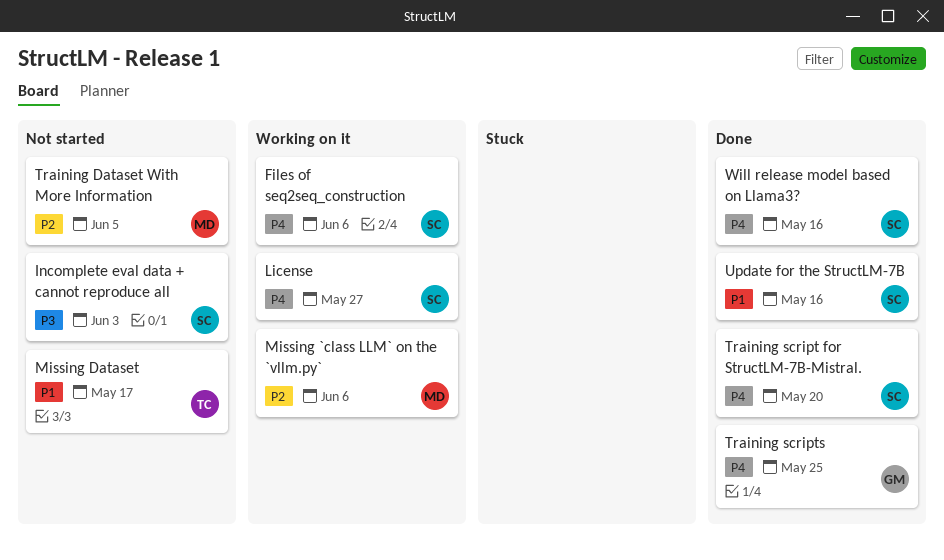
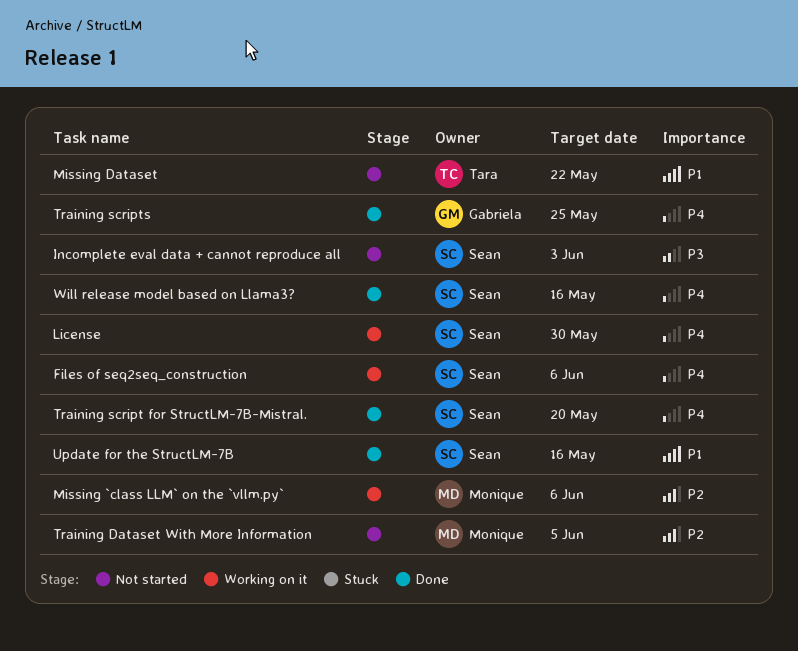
License, due: May 27 -> May 30
Missing Dataset, due: May 17 -> May 22

